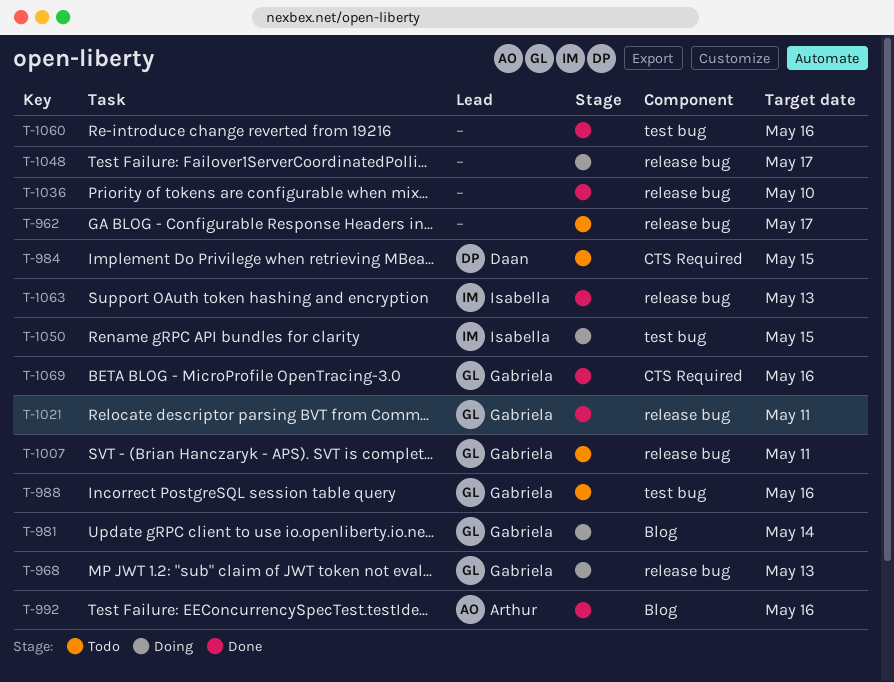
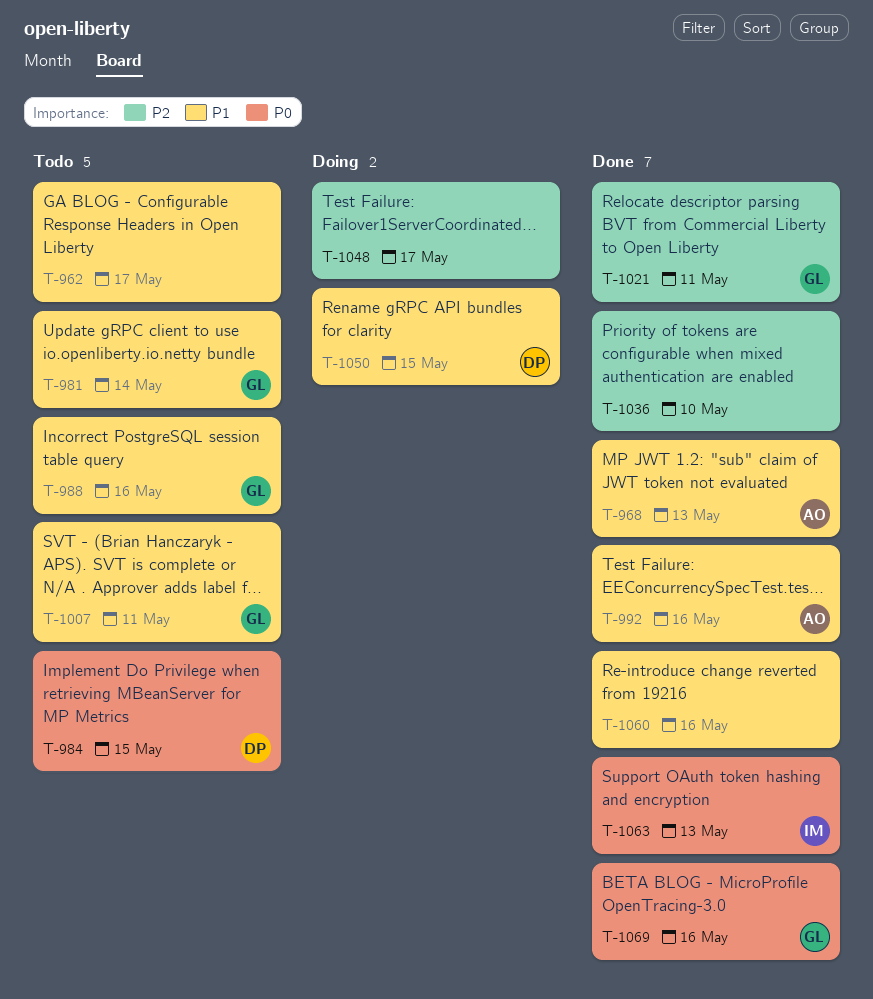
T-968, status: Doing -> Done
T-968, owner: Gabriela -> Arthur
T-981, status: Doing -> Todo
T-1050, owner: Isabella -> Daan

